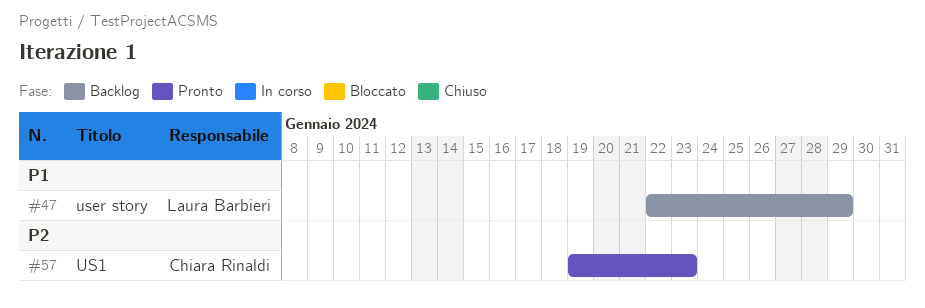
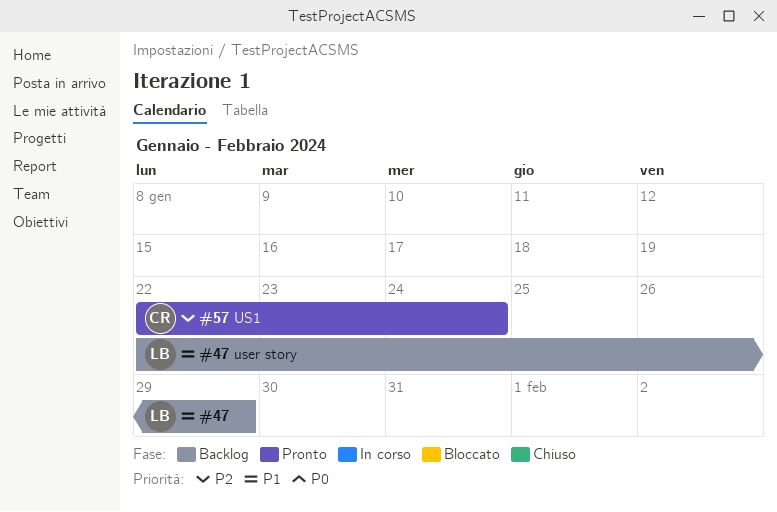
#57, start: Jan 19 -> Jan 22
#57, due: Jan 23 -> Jan 24

